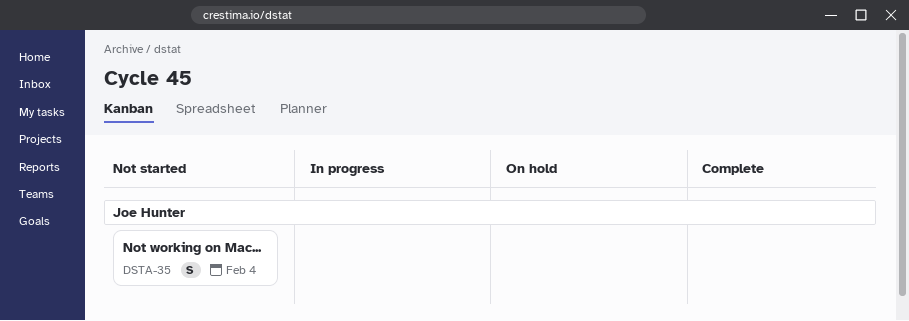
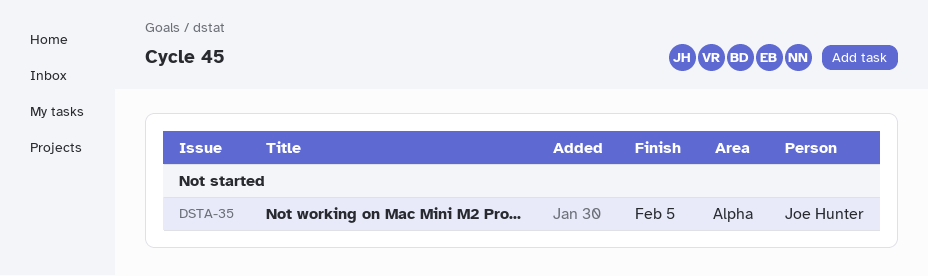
DSTA-35, due: Feb 4 -> Feb 5

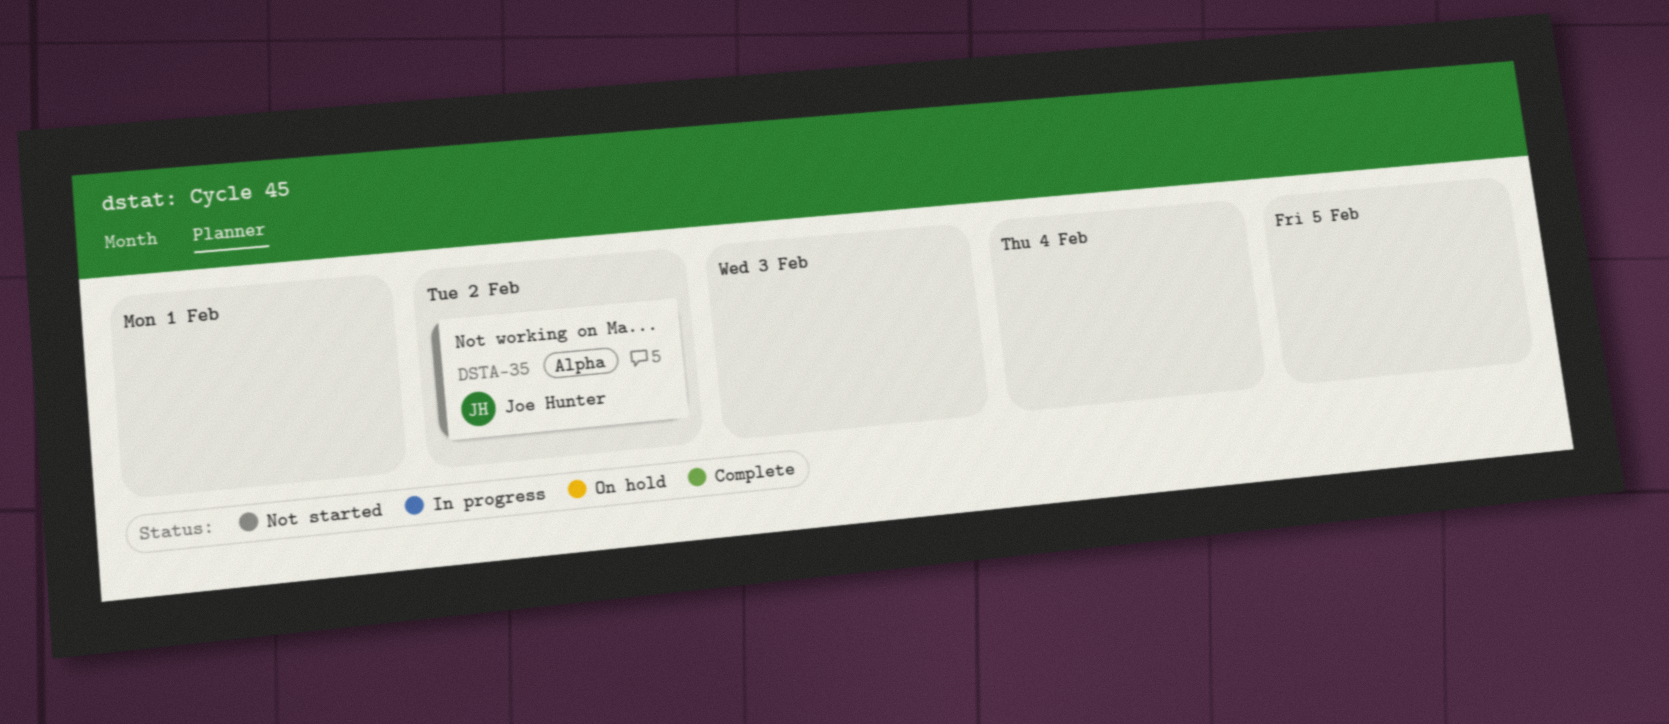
DSTA-35, due: Feb 5 -> Feb 2

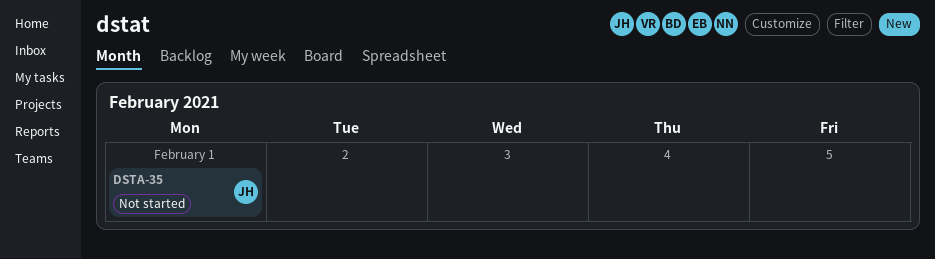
DSTA-35, due: Feb 2 -> Feb 1

